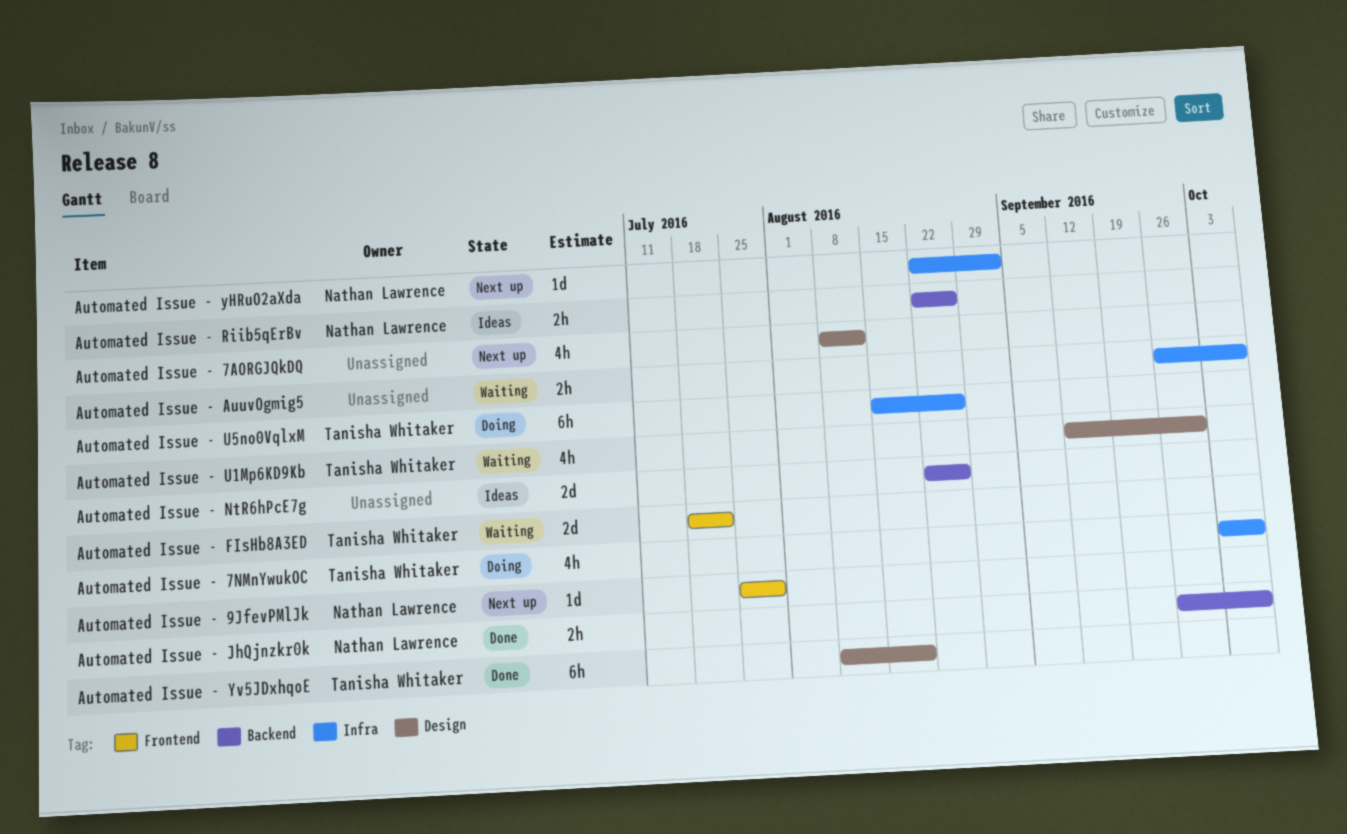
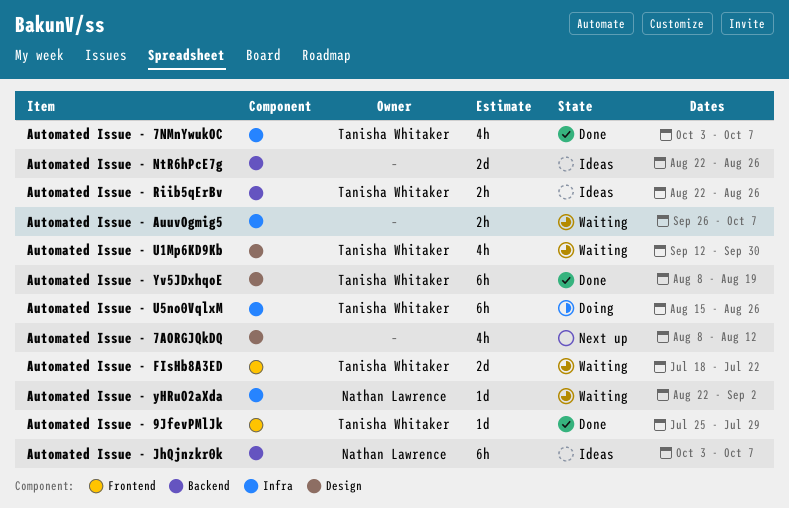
Automated Issue - 7NMnYwukOC, status: Doing -> Done
Automated Issue - 9JfevPMlJk, status: Next up -> Done
Automated Issue - 9JfevPMlJk, owner: Nathan Lawrence -> Tanisha Whitaker
Automated Issue - JhQjnzkr0k, status: Done -> Ideas
Automated Issue - JhQjnzkr0k, estimate: 2h -> 6h
Automated Issue - JhQjnzkr0k, start: Sep 26 -> Oct 3
Automated Issue - Riib5qErBv, owner: Nathan Lawrence -> Tanisha Whitaker
Automated Issue - yHRuO2aXda, status: Next up -> Waiting

